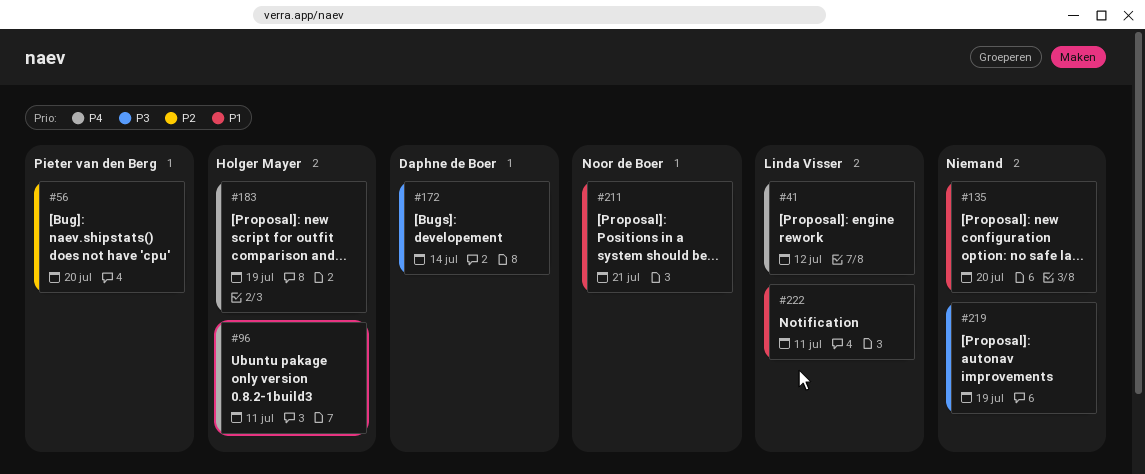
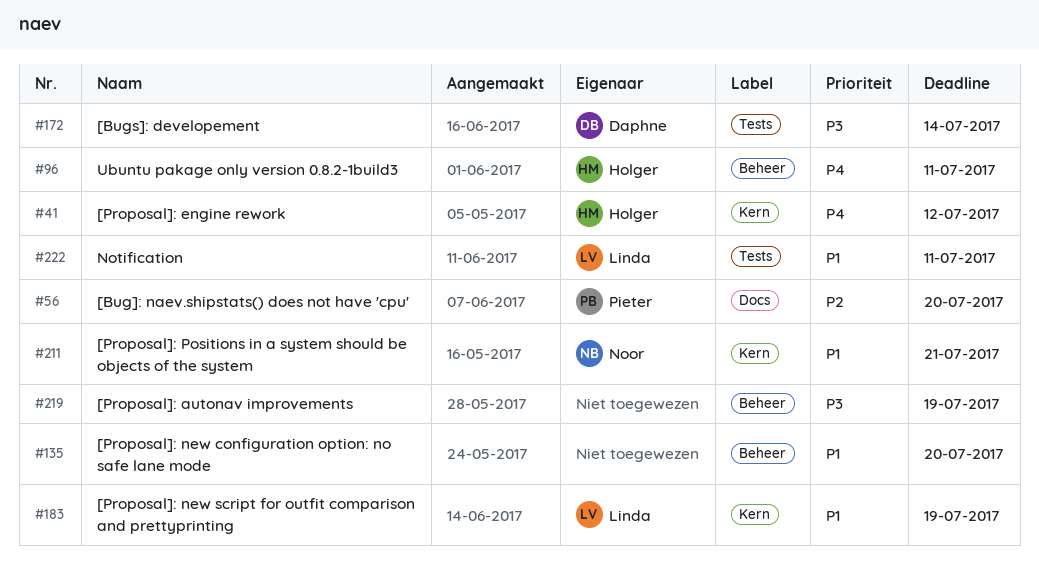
#41, owner: Linda Visser -> Holger Mayer
#183, owner: Holger Mayer -> Linda Visser
#183, priority: P4 -> P1

